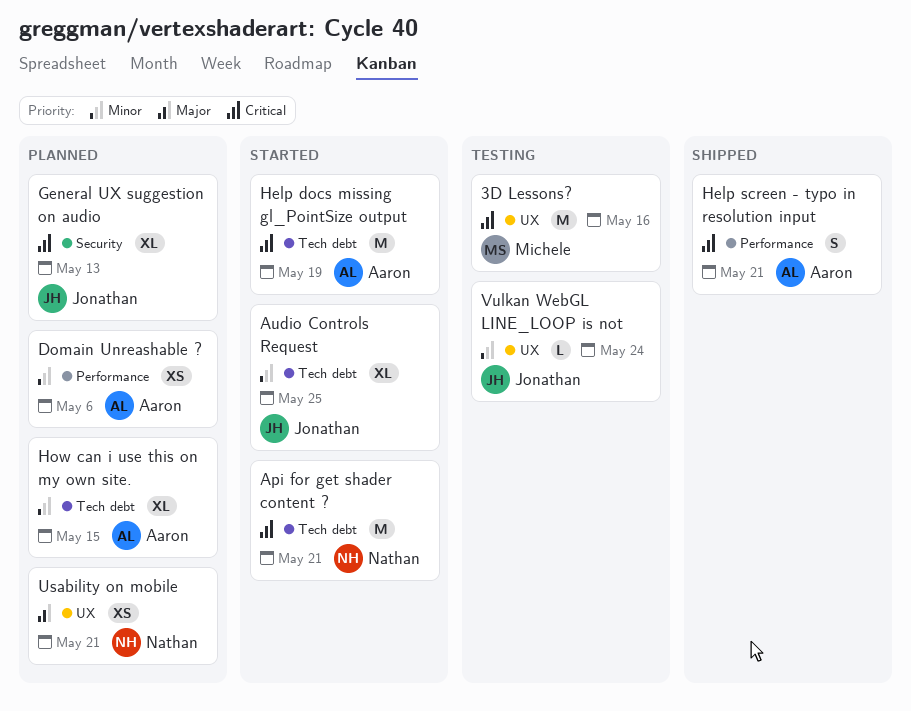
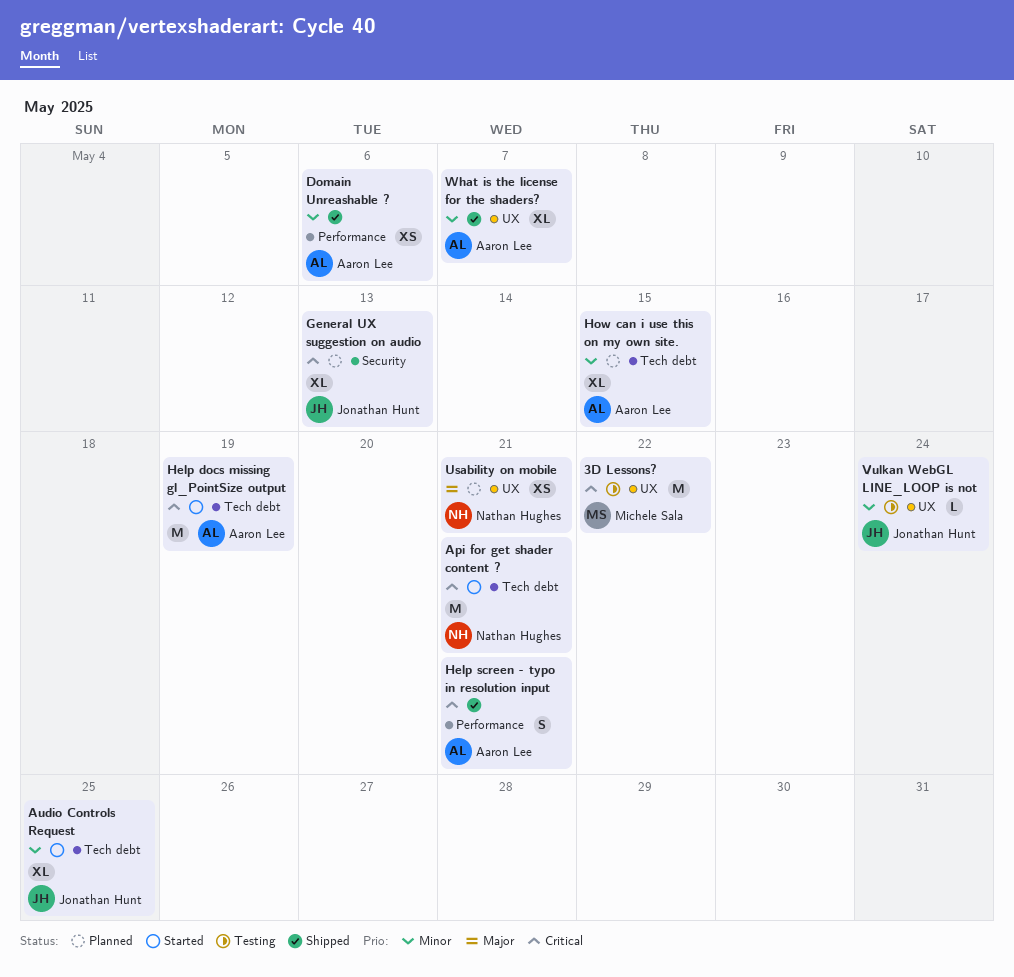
3D Lessons?, due: May 16 -> May 22
Domain Unreashable ?, status: Planned -> Shipped
What is the license for the shaders?: none -> present

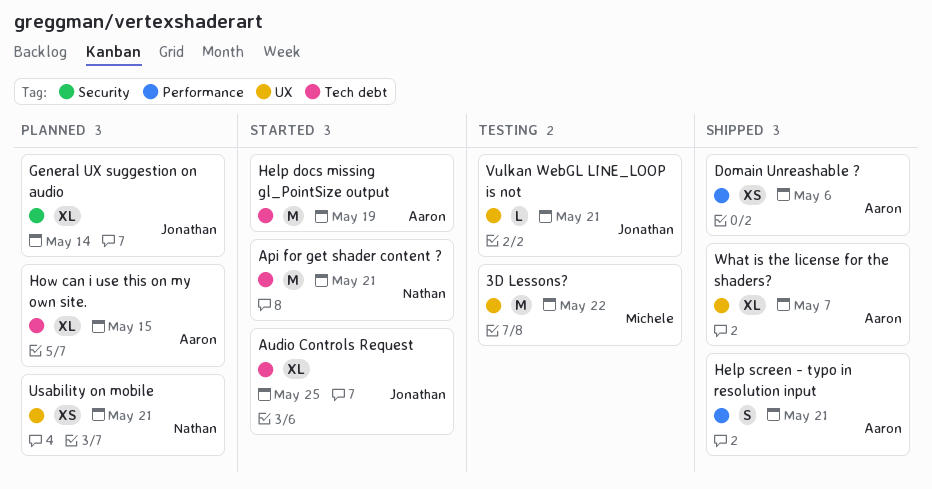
General UX suggestion on audio, due: May 13 -> May 14
Vulkan WebGL LINE_LOOP is not, due: May 24 -> May 21

